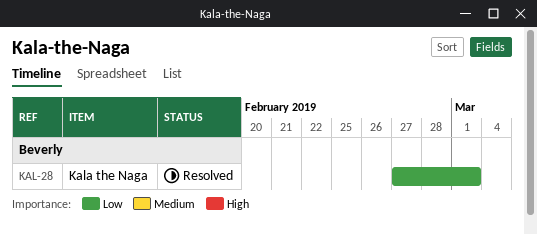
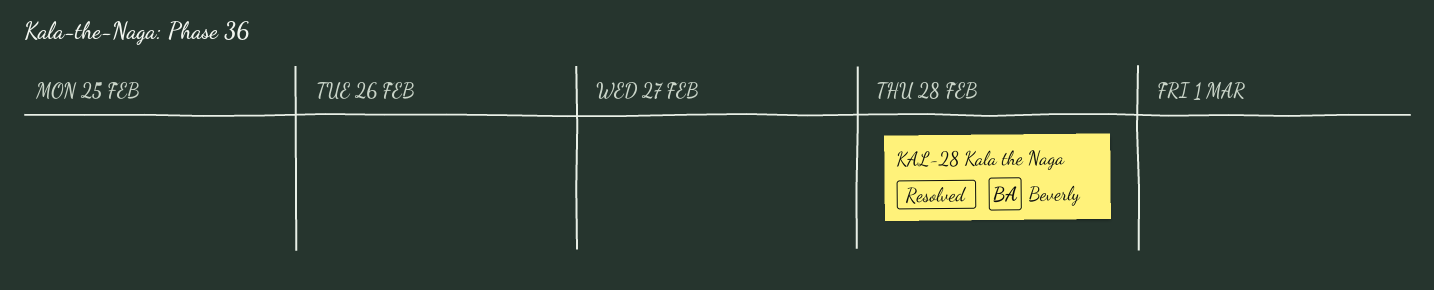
KAL-28, due: Mar 1 -> Feb 28

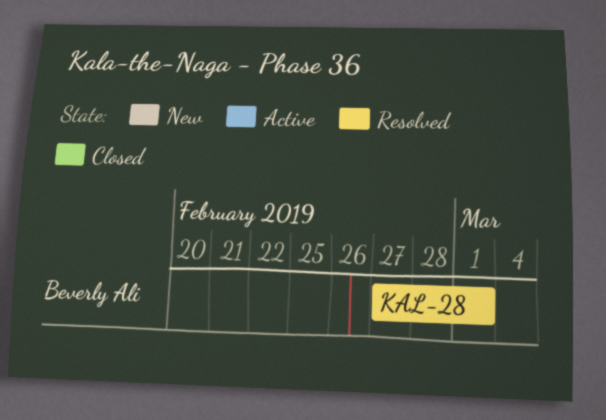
KAL-28, due: Feb 28 -> Mar 1

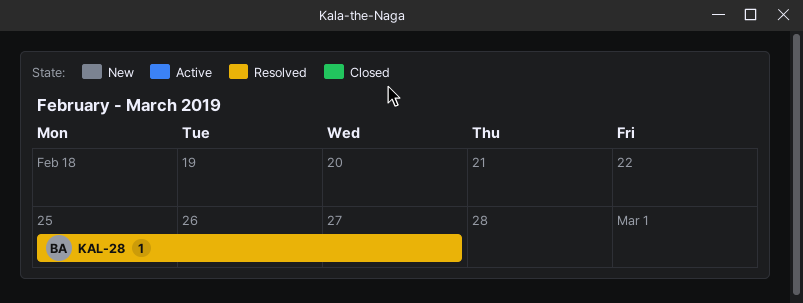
KAL-28, start: Feb 27 -> Feb 25
KAL-28, due: Mar 1 -> Feb 27

